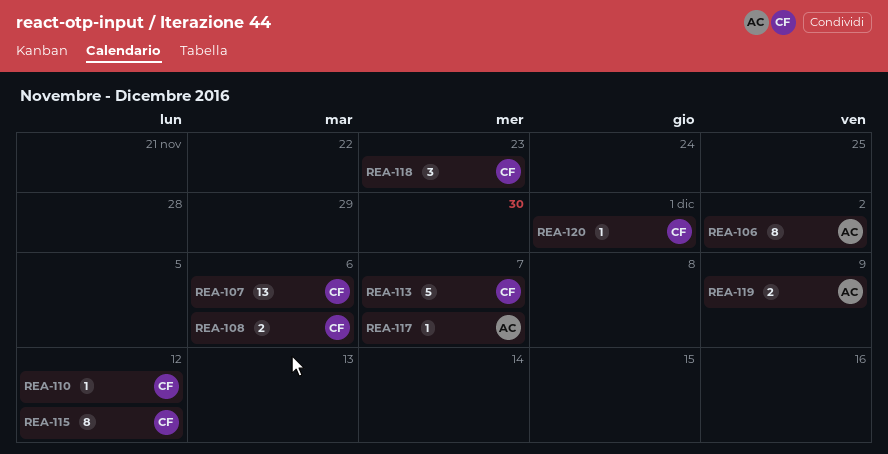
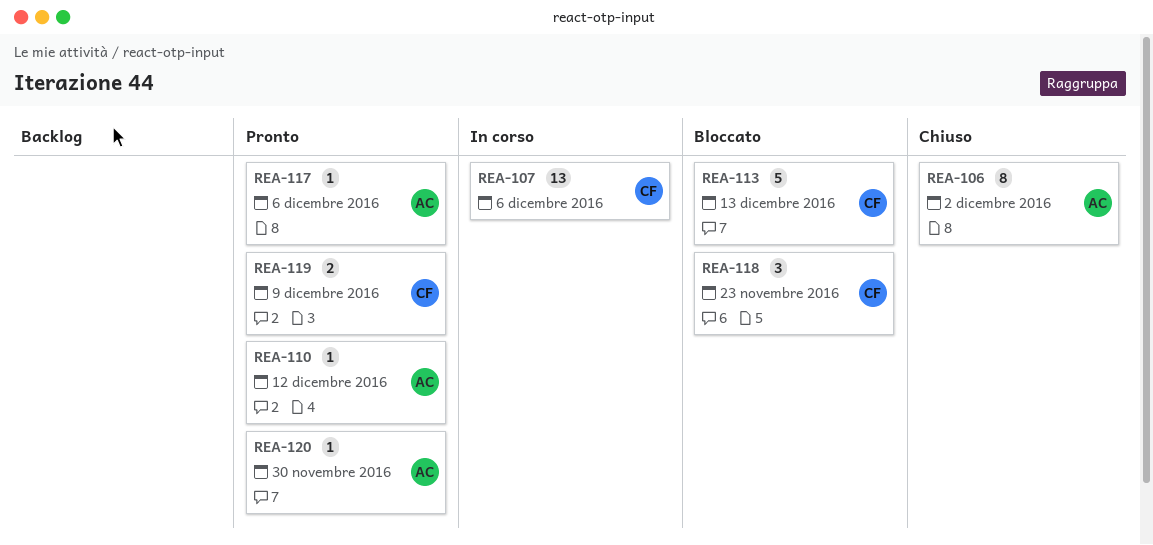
REA-108: present -> none
REA-110, owner: CF -> AC
REA-113, due: Dec 7 -> Dec 13
REA-115: present -> none
REA-117, due: Dec 7 -> Dec 6
REA-119, owner: AC -> CF
REA-120, owner: CF -> AC
REA-120, due: Dec 1 -> Nov 30

